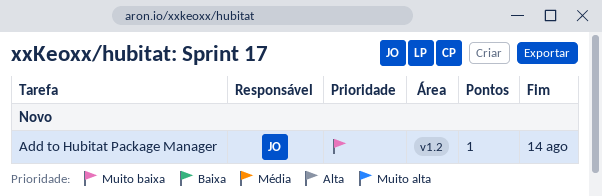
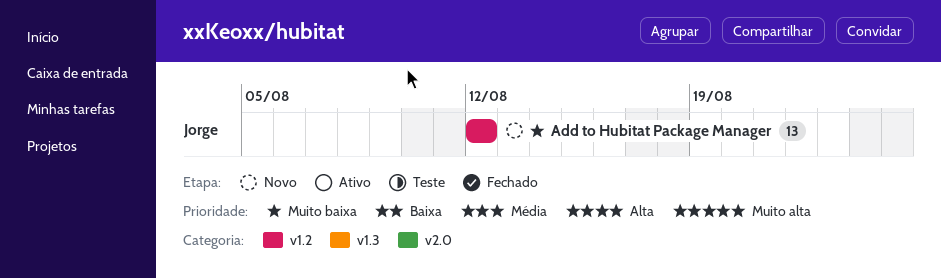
Add to Hubitat Package Manager, estimate: 1 -> 13
Add to Hubitat Package Manager, due: Aug 14 -> Aug 12

